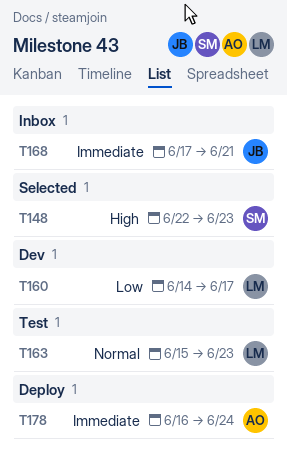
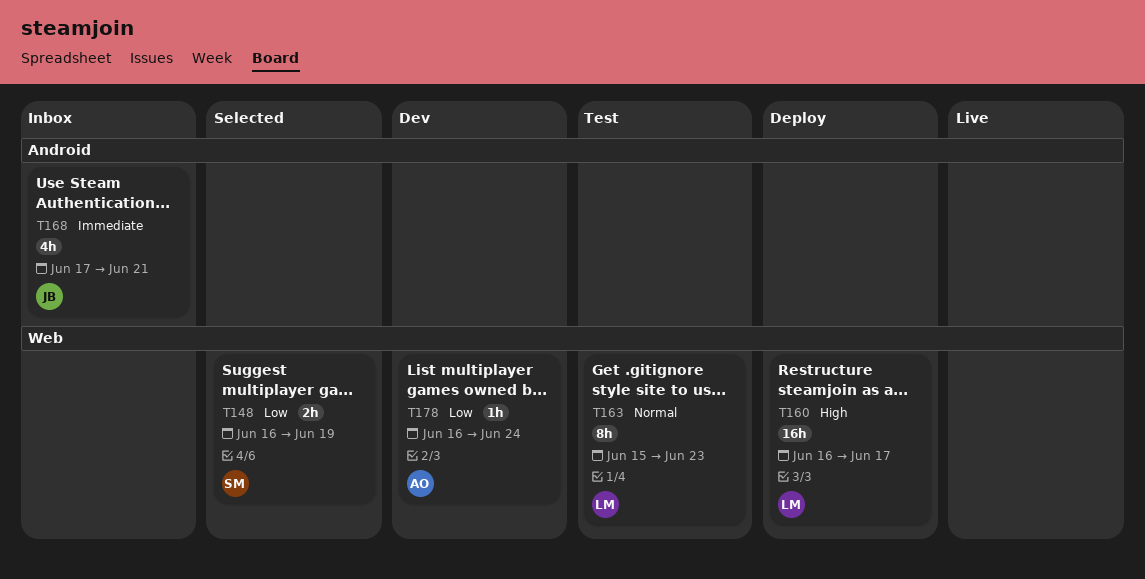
T148, priority: High -> Low
T148, start: Jun 22 -> Jun 16
T148, due: Jun 23 -> Jun 19
T160, status: Dev -> Deploy
T160, priority: Low -> High
T160, start: Jun 14 -> Jun 16
T178, status: Deploy -> Dev
T178, priority: Immediate -> Low

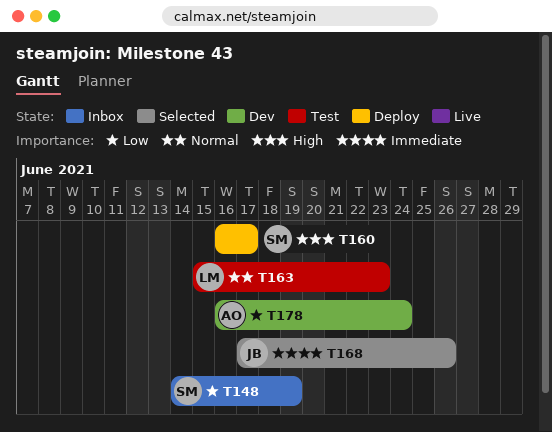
T148, status: Selected -> Inbox
T148, start: Jun 16 -> Jun 14
T160, owner: LM -> SM
T168, status: Inbox -> Selected
T168, due: Jun 21 -> Jun 26

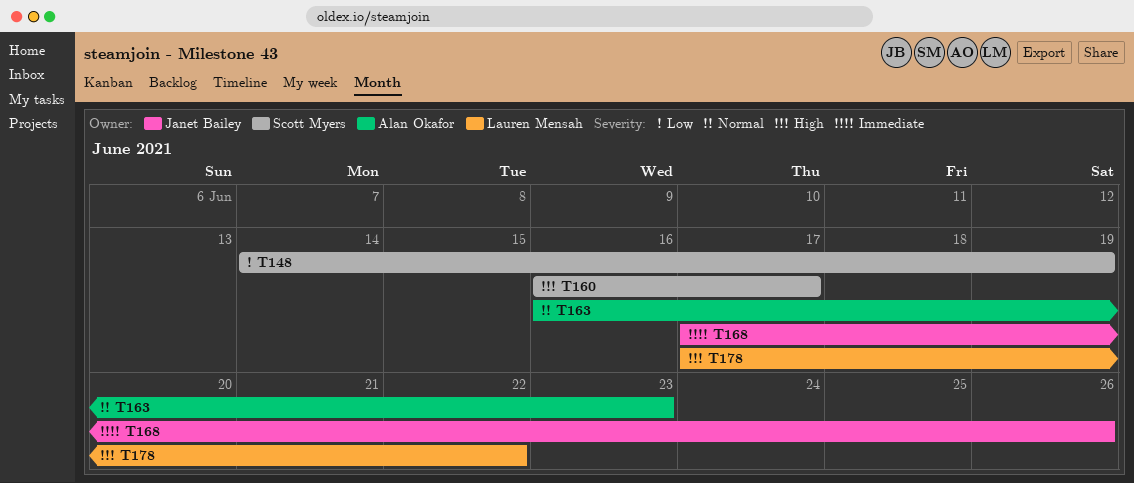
T163, owner: Lauren Mensah -> Alan Okafor
T163, start: Jun 15 -> Jun 16
T178, owner: Alan Okafor -> Lauren Mensah
T178, priority: Low -> High
T178, start: Jun 16 -> Jun 17
T178, due: Jun 24 -> Jun 22

